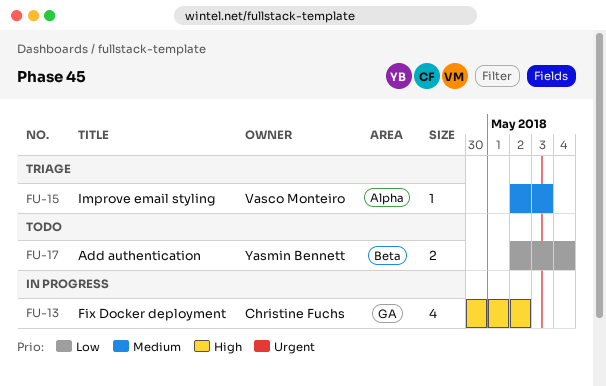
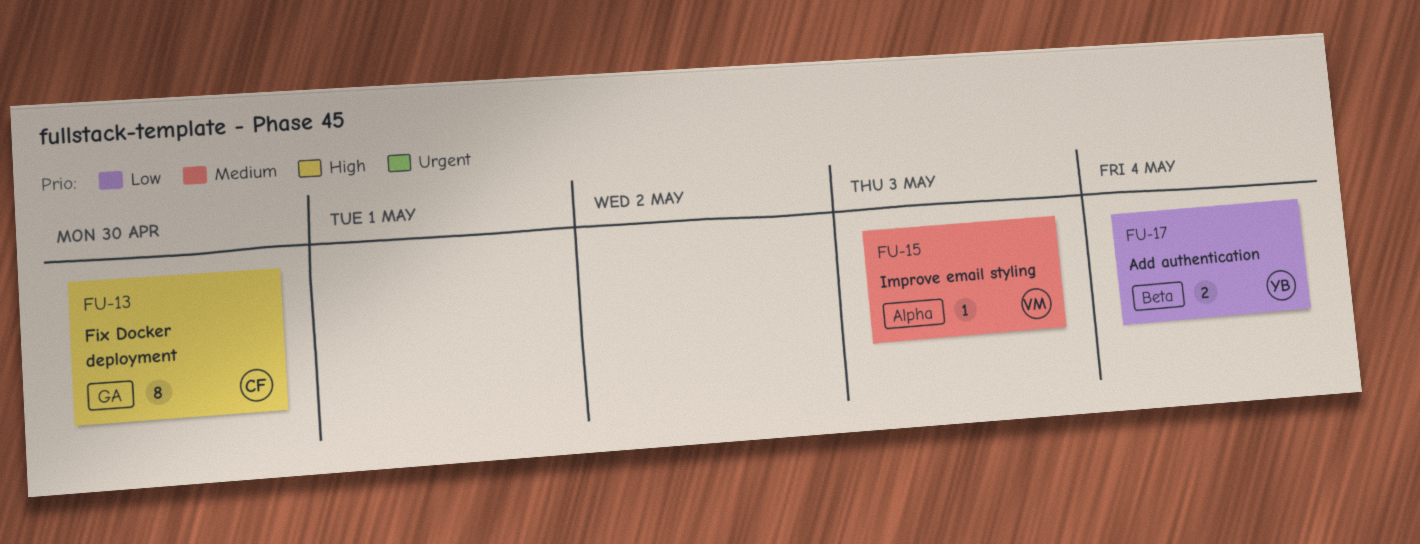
FU-13, estimate: 4 -> 8
FU-13, due: May 2 -> Apr 30

